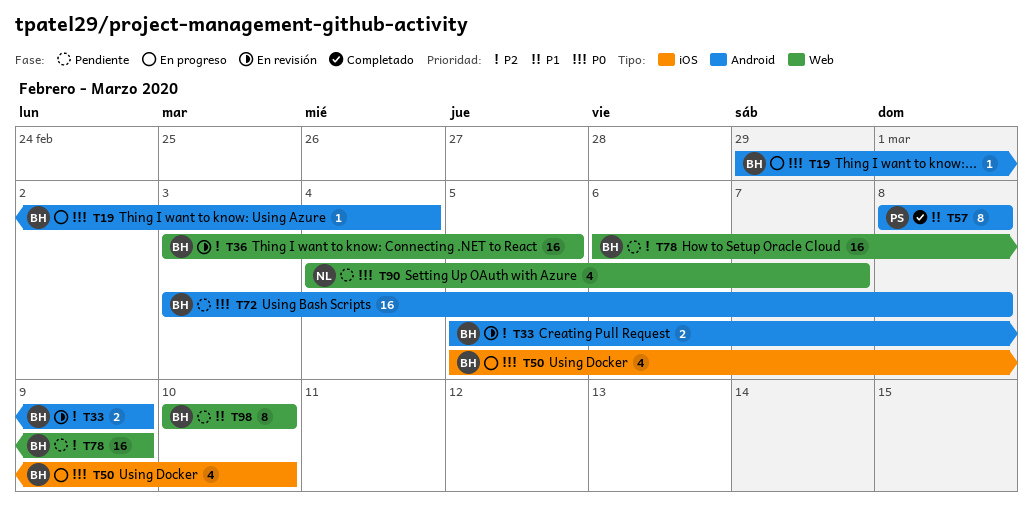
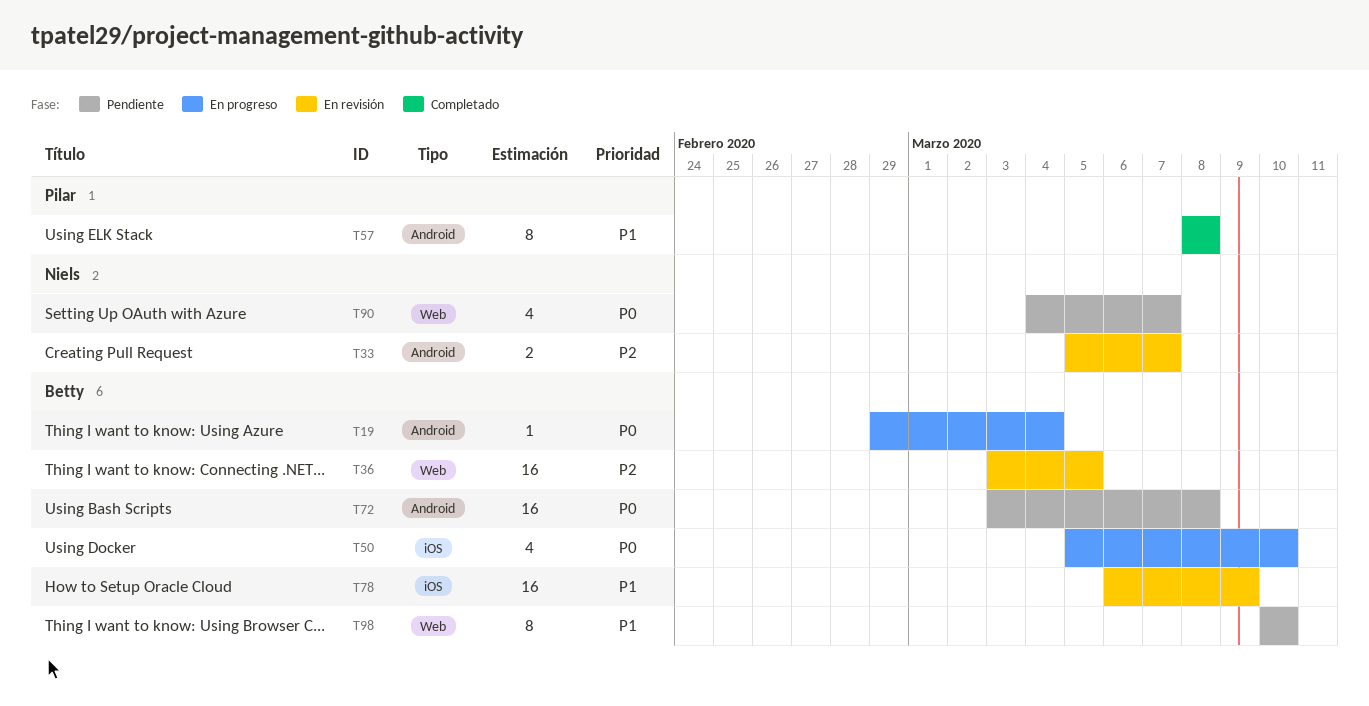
T33, owner: Betty -> Niels
T33, due: Mar 9 -> Mar 7
T78, status: Pendiente -> En revisión
T78, priority: P2 -> P1
T78, label: Web -> iOS

